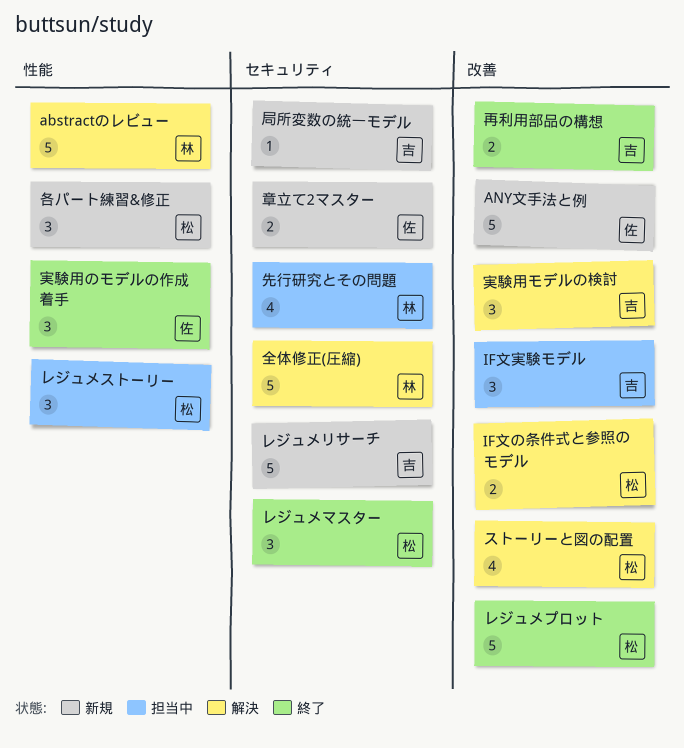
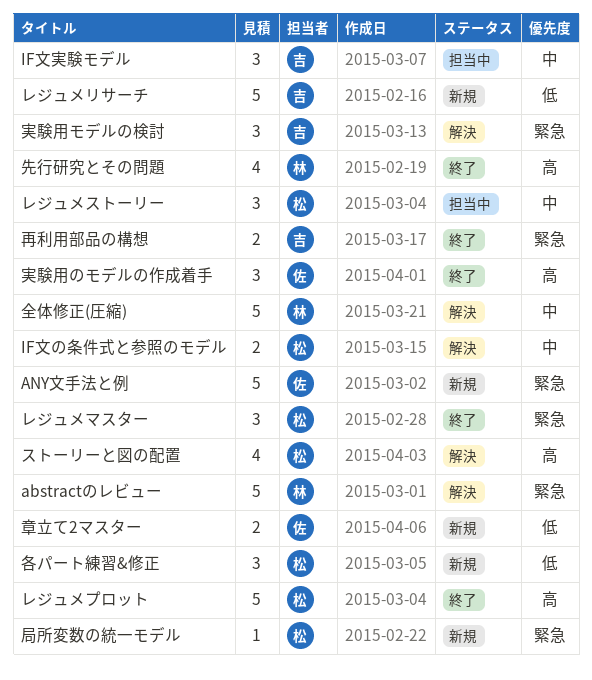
先行研究とその問題, status: 担当中 -> 終了
局所変数の統一モデル, owner: 吉 -> 松

